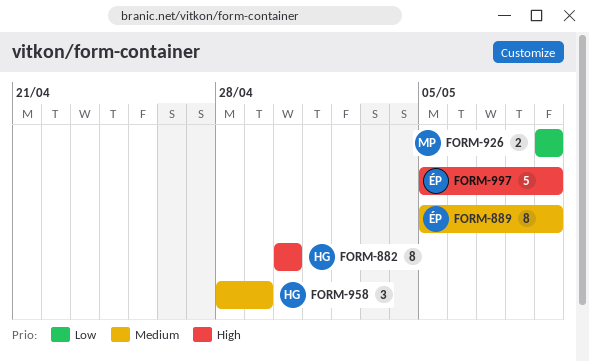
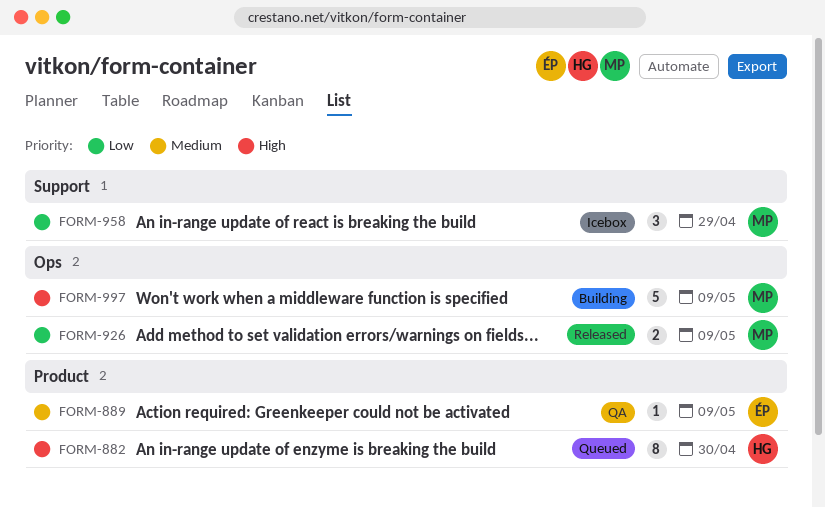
FORM-889, estimate: 8 -> 1
FORM-958, owner: HG -> MP
FORM-958, priority: Medium -> Low
FORM-997, owner: ÉP -> MP

